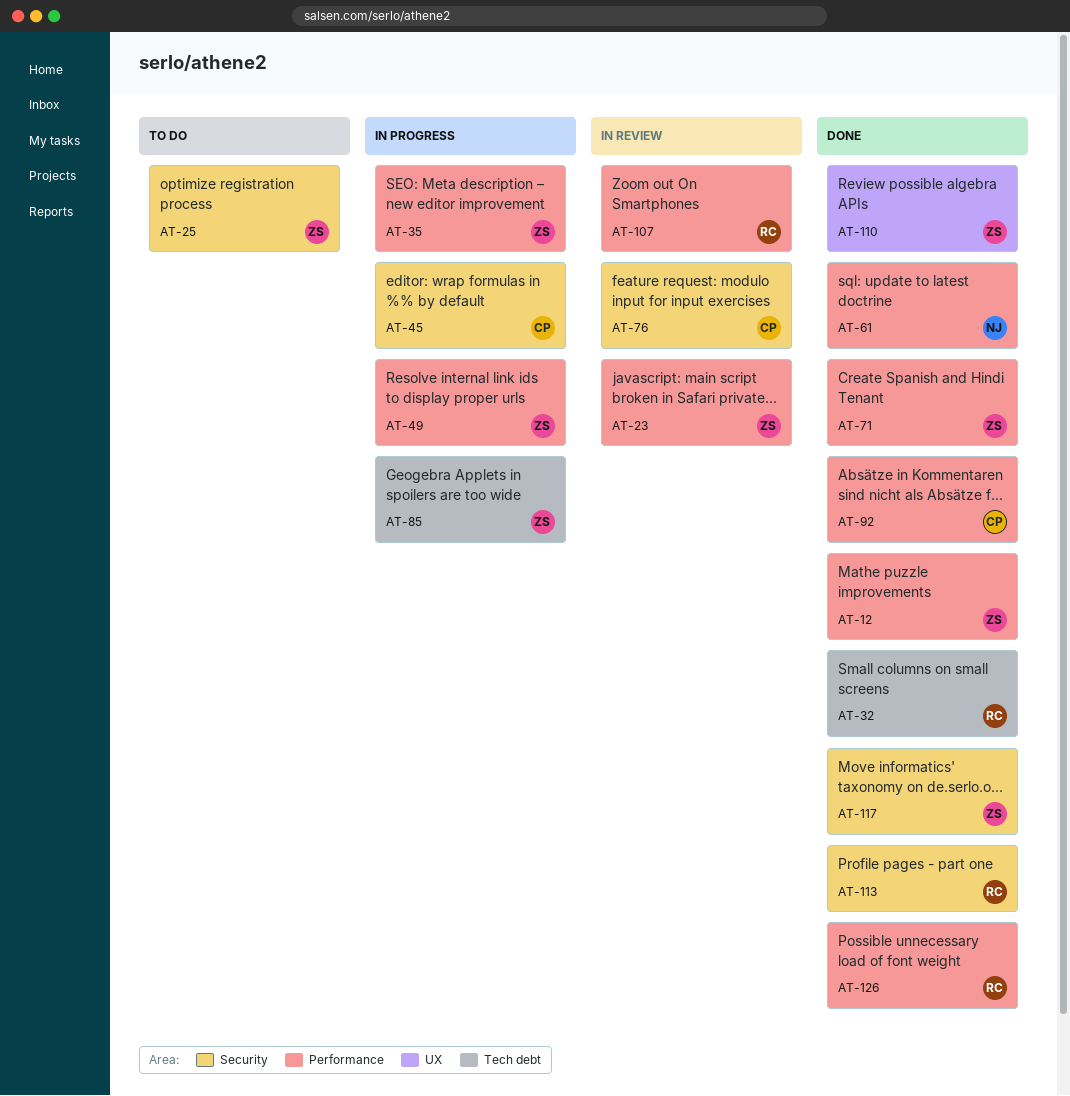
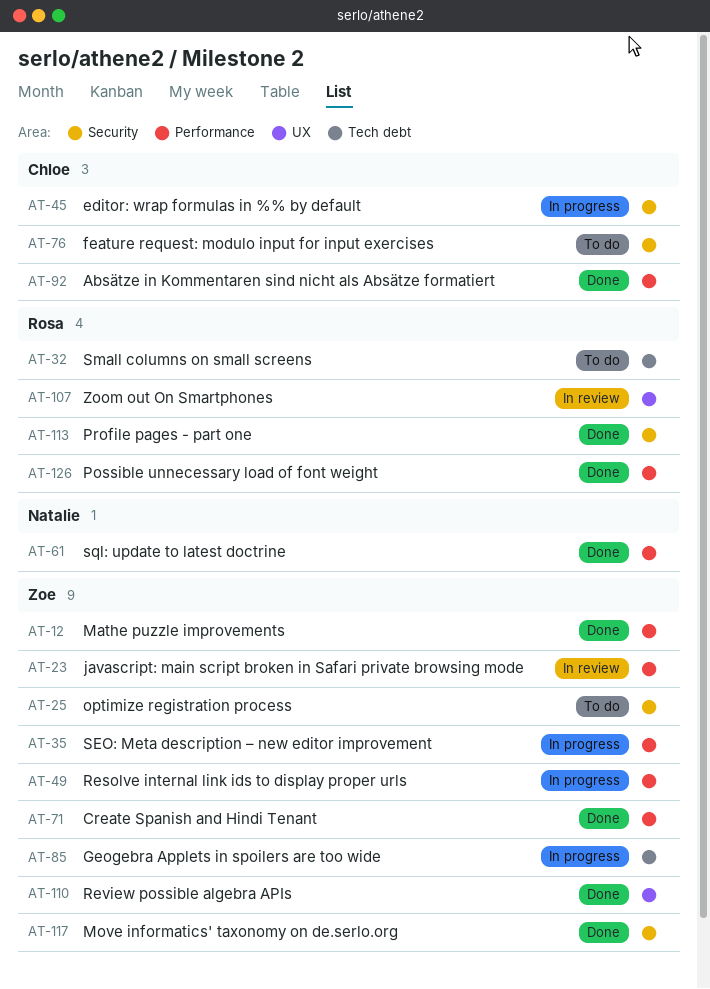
AT-32, status: Done -> To do
AT-76, status: In review -> To do
AT-107, label: Performance -> UX

